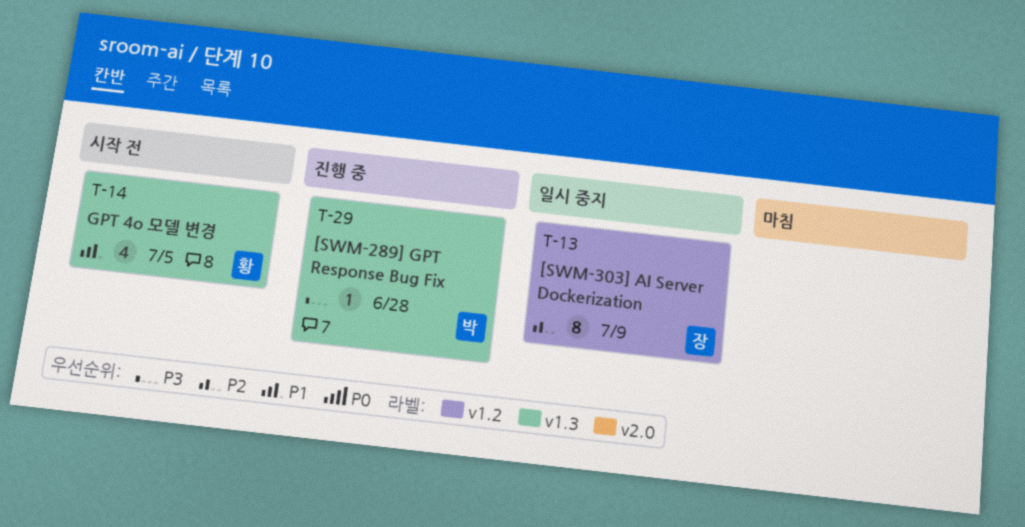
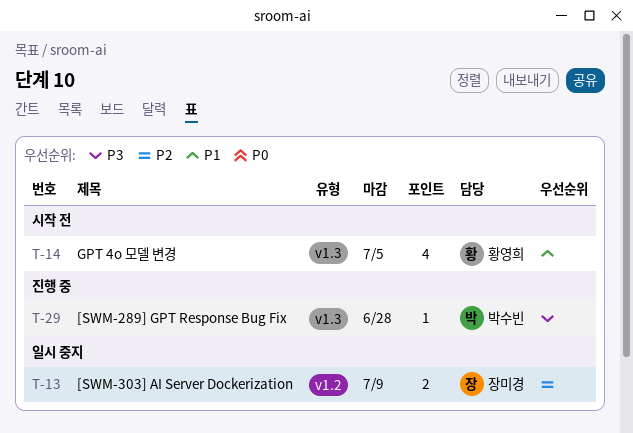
T-13, estimate: 8 -> 2

